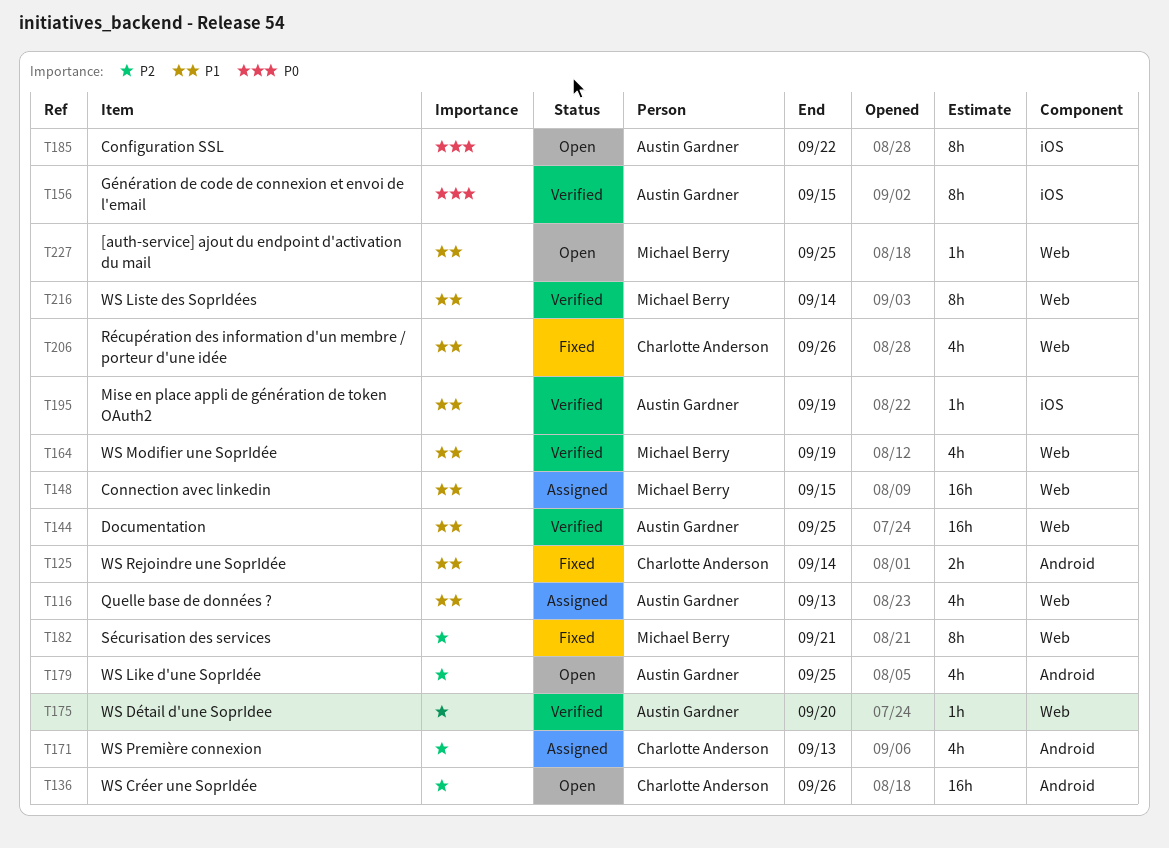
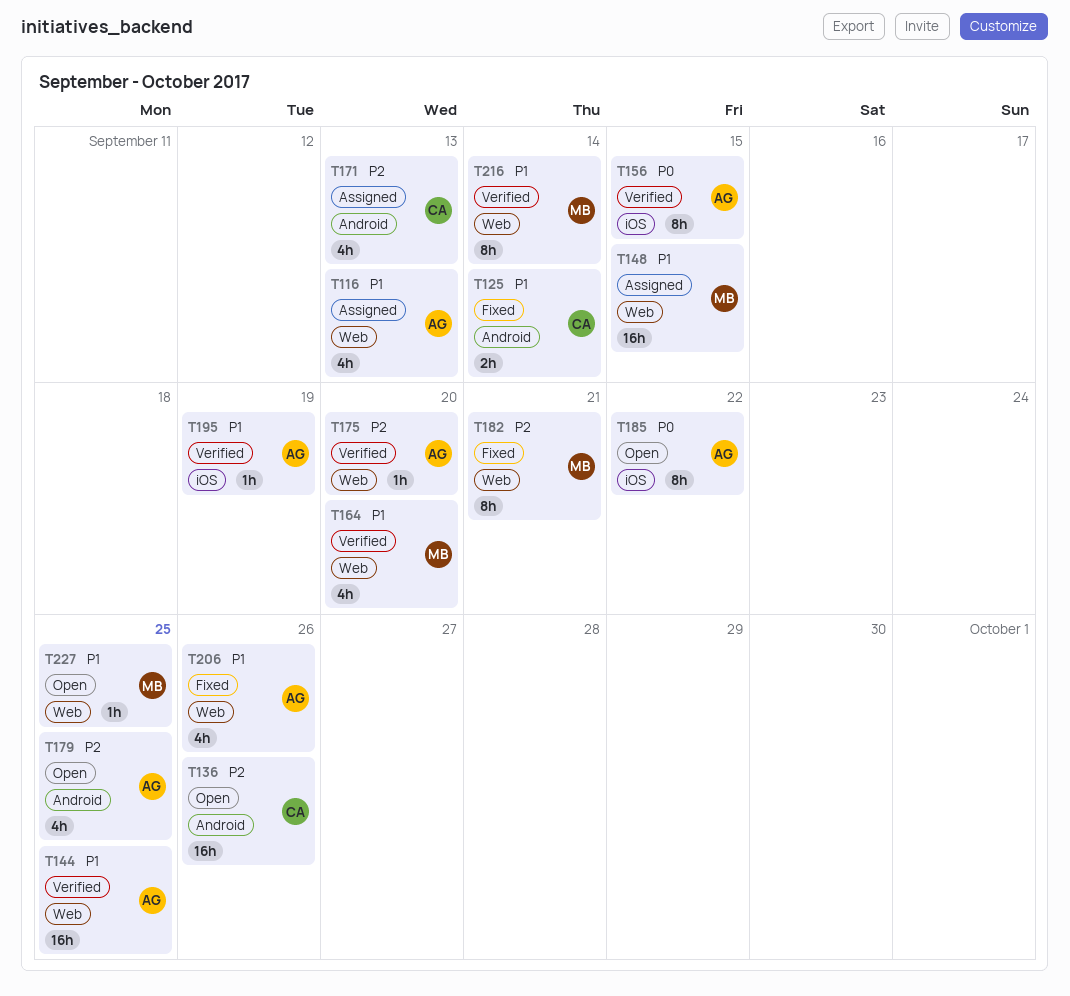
T164, due: Sep 19 -> Sep 20
T206, owner: Charlotte Anderson -> Austin Gardner

